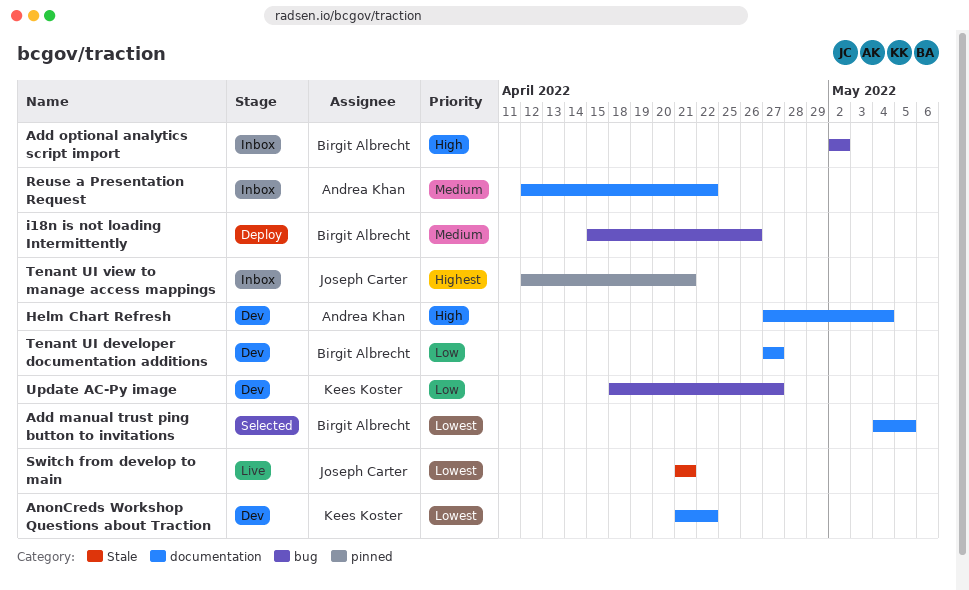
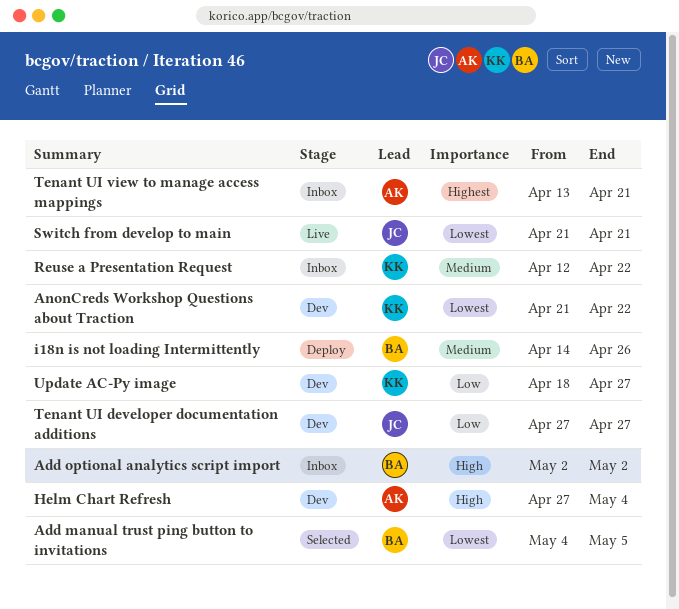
i18n is not loading Intermittently, start: Apr 15 -> Apr 14
Reuse a Presentation Request, owner: Andrea Khan -> Kees Koster
Tenant UI developer documentation additions, owner: Birgit Albrecht -> Joseph Carter
Tenant UI view to manage access mappings, owner: Joseph Carter -> Andrea Khan
Tenant UI view to manage access mappings, start: Apr 12 -> Apr 13

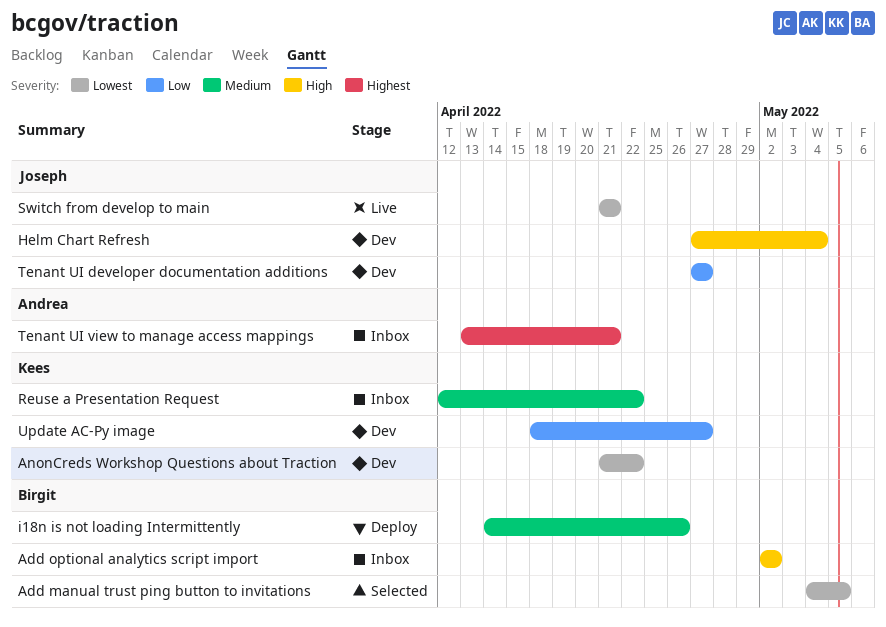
Helm Chart Refresh, owner: Andrea -> Joseph

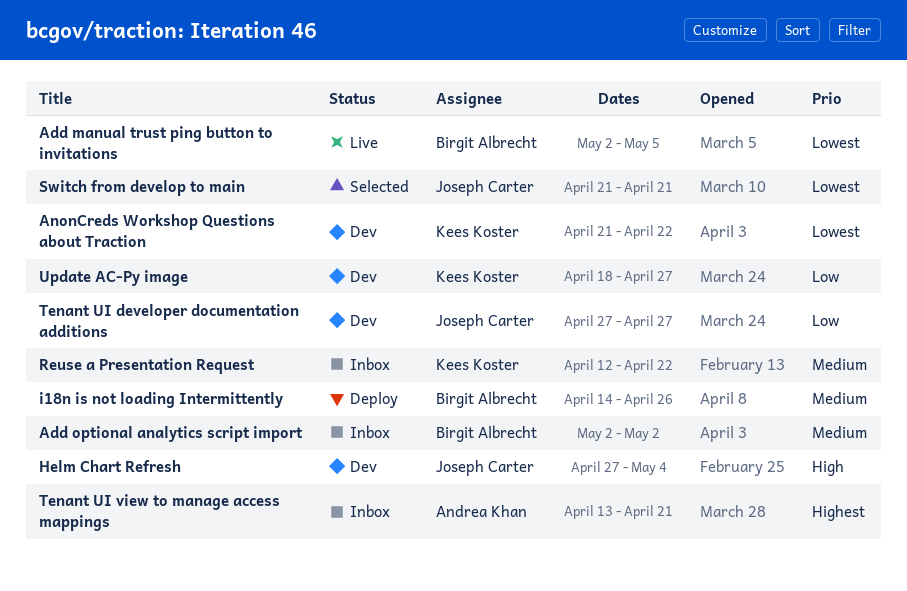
Add manual trust ping button to invitations, status: Selected -> Live
Add manual trust ping button to invitations, start: May 4 -> May 2
Add optional analytics script import, priority: High -> Medium
Switch from develop to main, status: Live -> Selected

